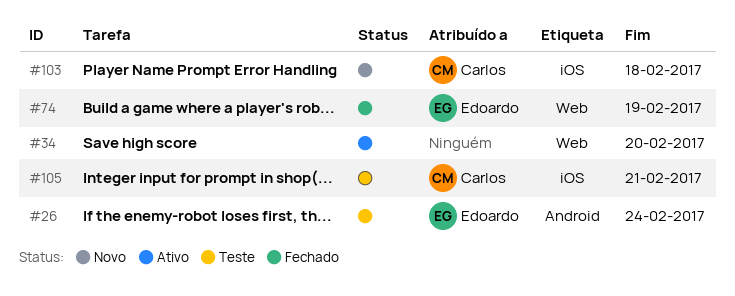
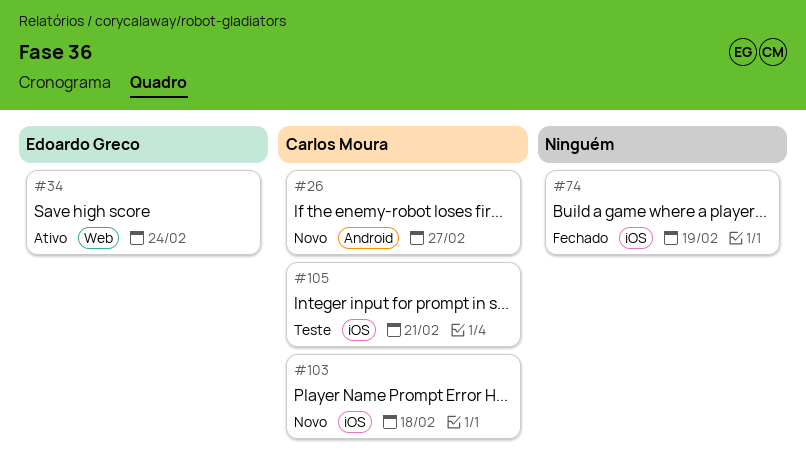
#26, status: Teste -> Novo
#26, owner: Edoardo Greco -> Carlos Moura
#26, due: Feb 24 -> Feb 27
#34, owner: none -> Edoardo Greco
#34, due: Feb 20 -> Feb 24
#74, owner: Edoardo Greco -> none
#74, label: Web -> iOS

